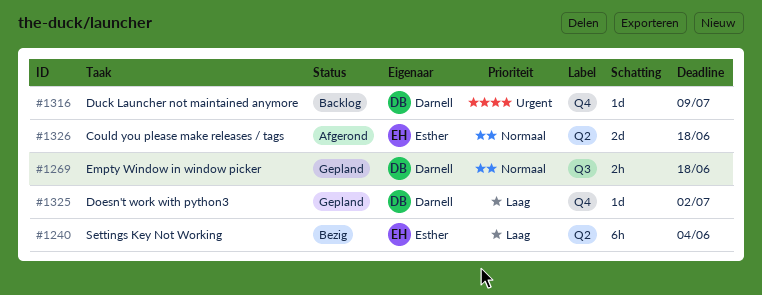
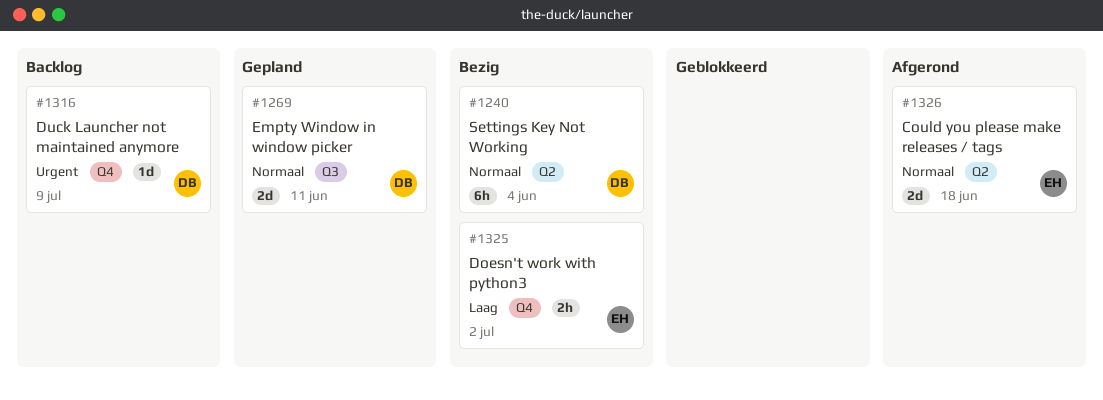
#1240, owner: Esther -> Darnell
#1240, priority: Laag -> Normaal
#1269, estimate: 2h -> 2d
#1269, due: Jun 18 -> Jun 11
#1325, status: Gepland -> Bezig
#1325, owner: Darnell -> Esther
#1325, estimate: 1d -> 2h

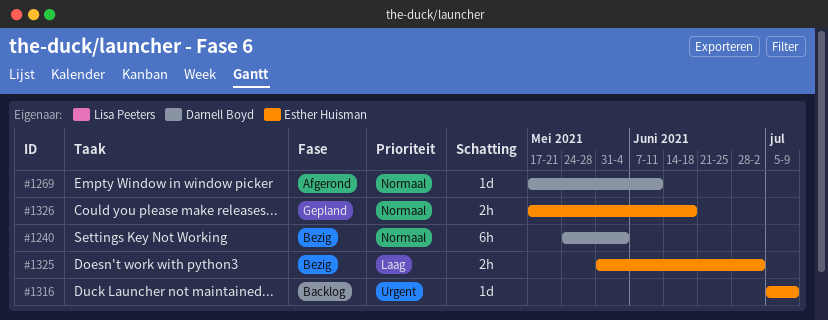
#1269, status: Gepland -> Afgerond
#1269, estimate: 2d -> 1d
#1316, owner: Darnell Boyd -> Esther Huisman
#1326, status: Afgerond -> Gepland
#1326, estimate: 2d -> 2h

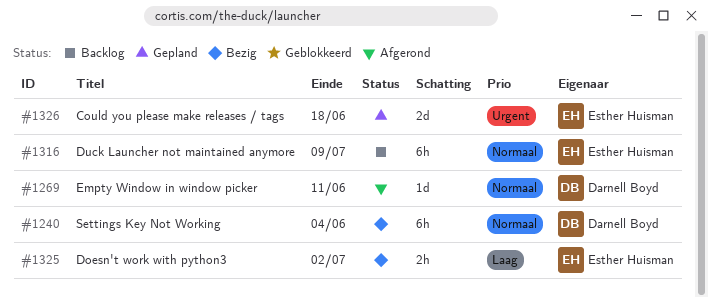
#1316, priority: Urgent -> Normaal
#1316, estimate: 1d -> 6h
#1326, priority: Normaal -> Urgent
#1326, estimate: 2h -> 2d

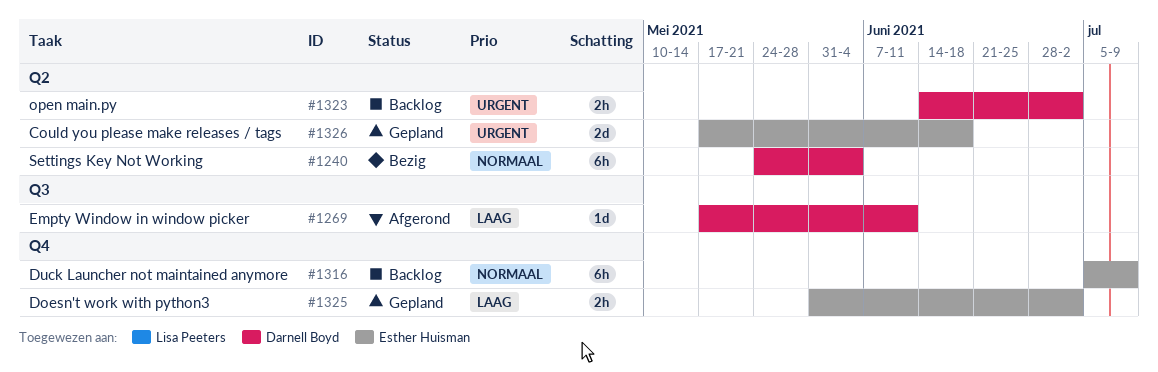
#1269, priority: Normaal -> Laag
#1323: none -> present
#1325, status: Bezig -> Gepland

